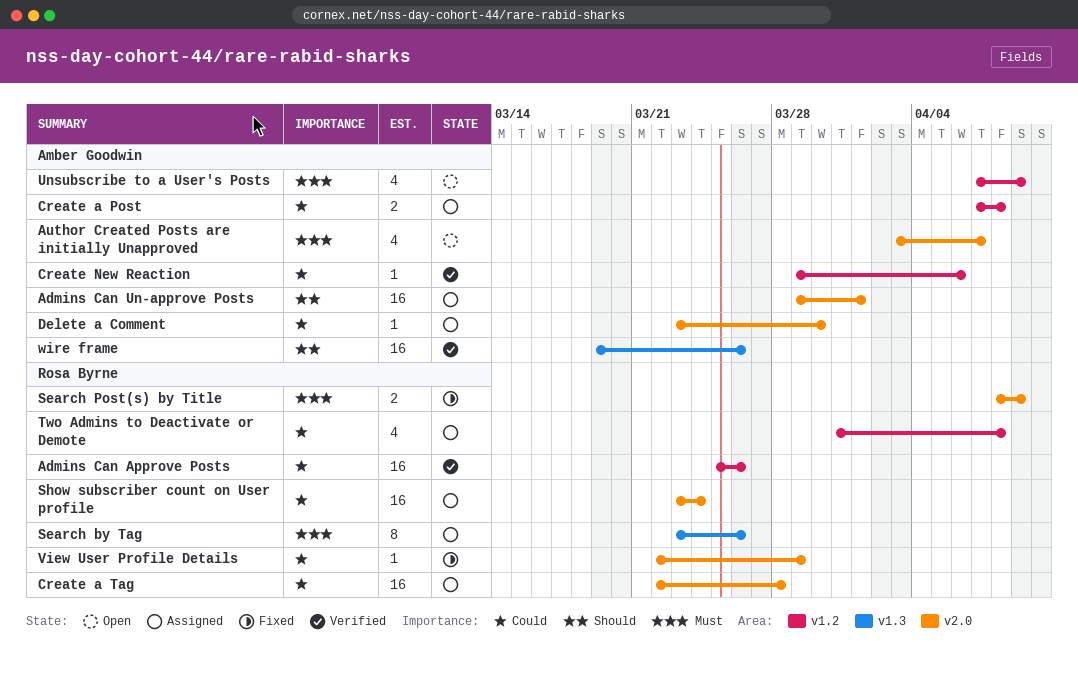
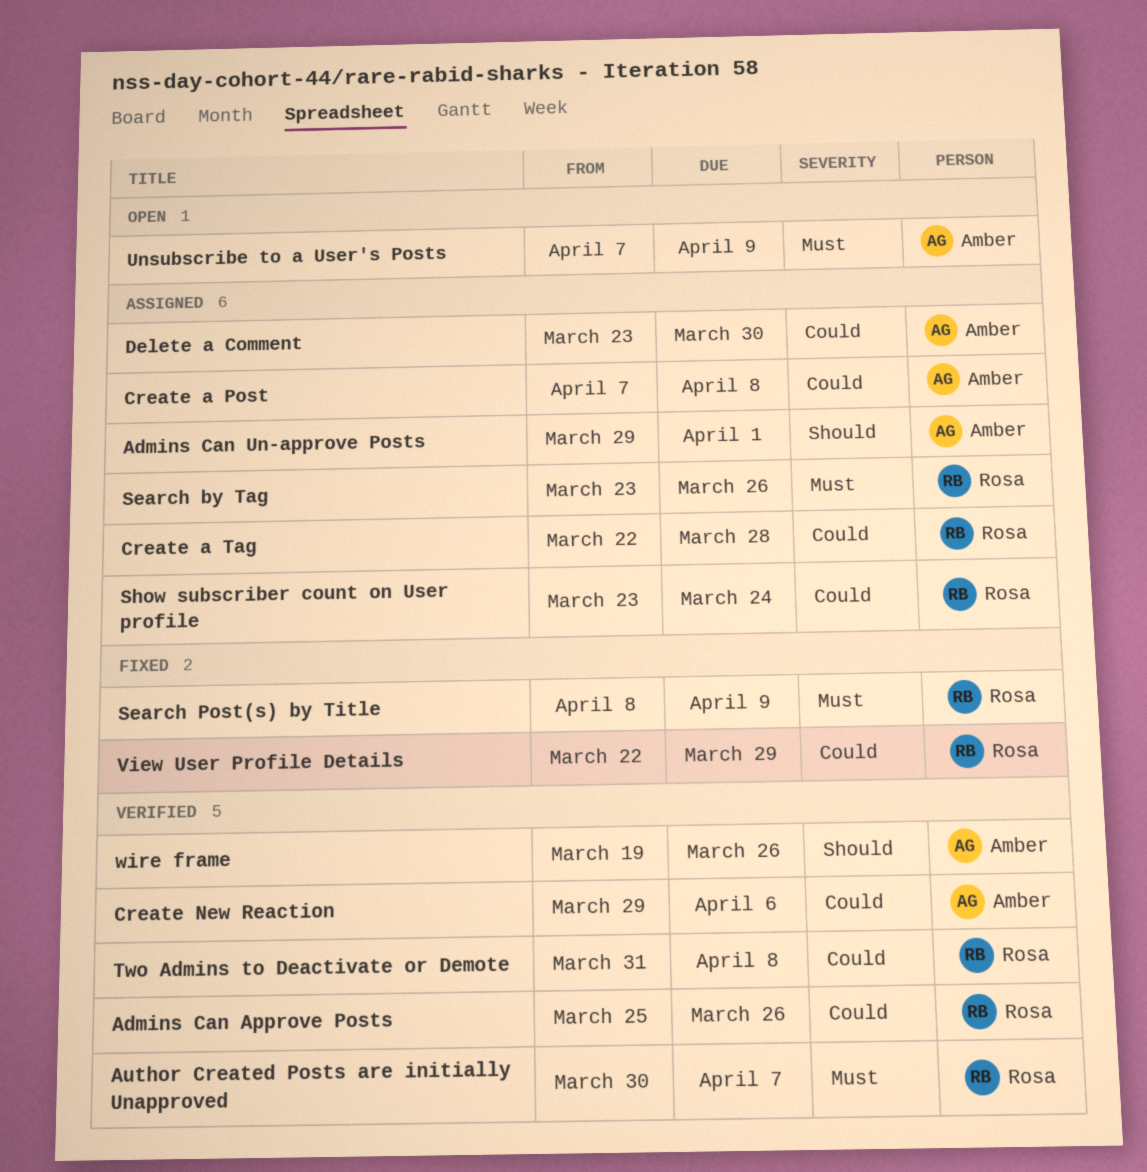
Author Created Posts are initially Unapproved, status: Open -> Verified
Author Created Posts are initially Unapproved, owner: Amber Goodwin -> Rosa Byrne
Author Created Posts are initially Unapproved, start: Apr 3 -> Mar 30
Two Admins to Deactivate or Demote, status: Assigned -> Verified

